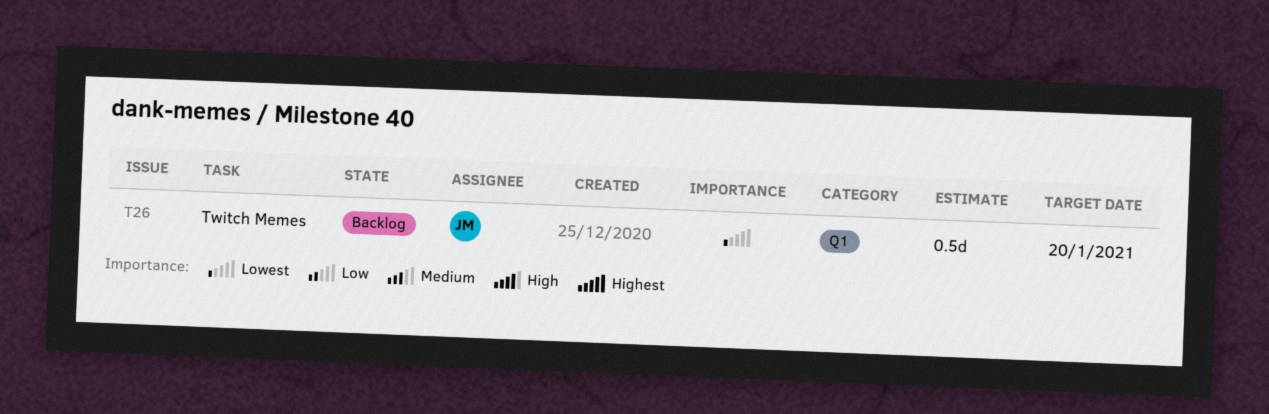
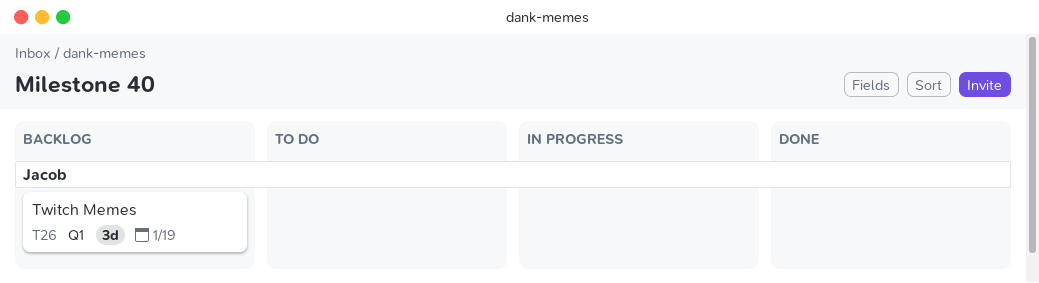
T26, estimate: 0.5d -> 3d
T26, due: Jan 20 -> Jan 19

